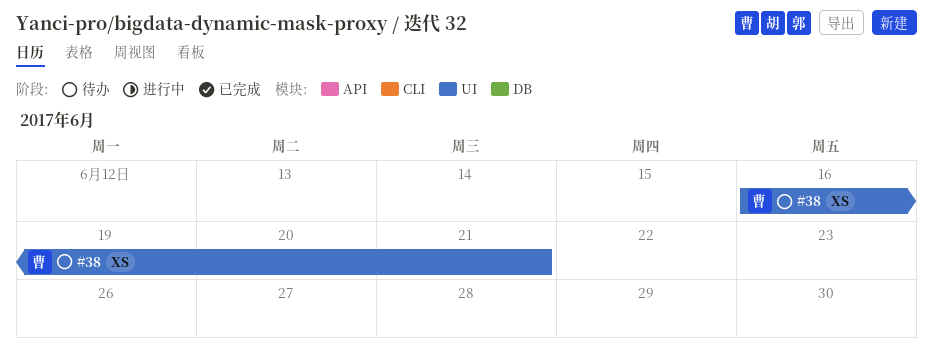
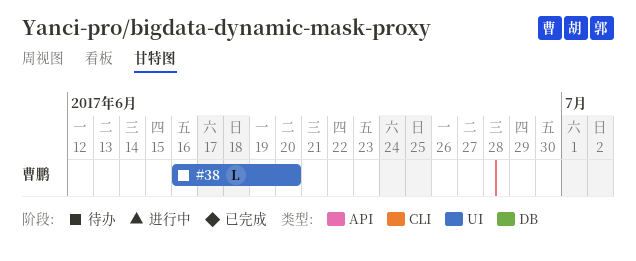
#38, estimate: XS -> L
#38, due: Jun 21 -> Jun 20

